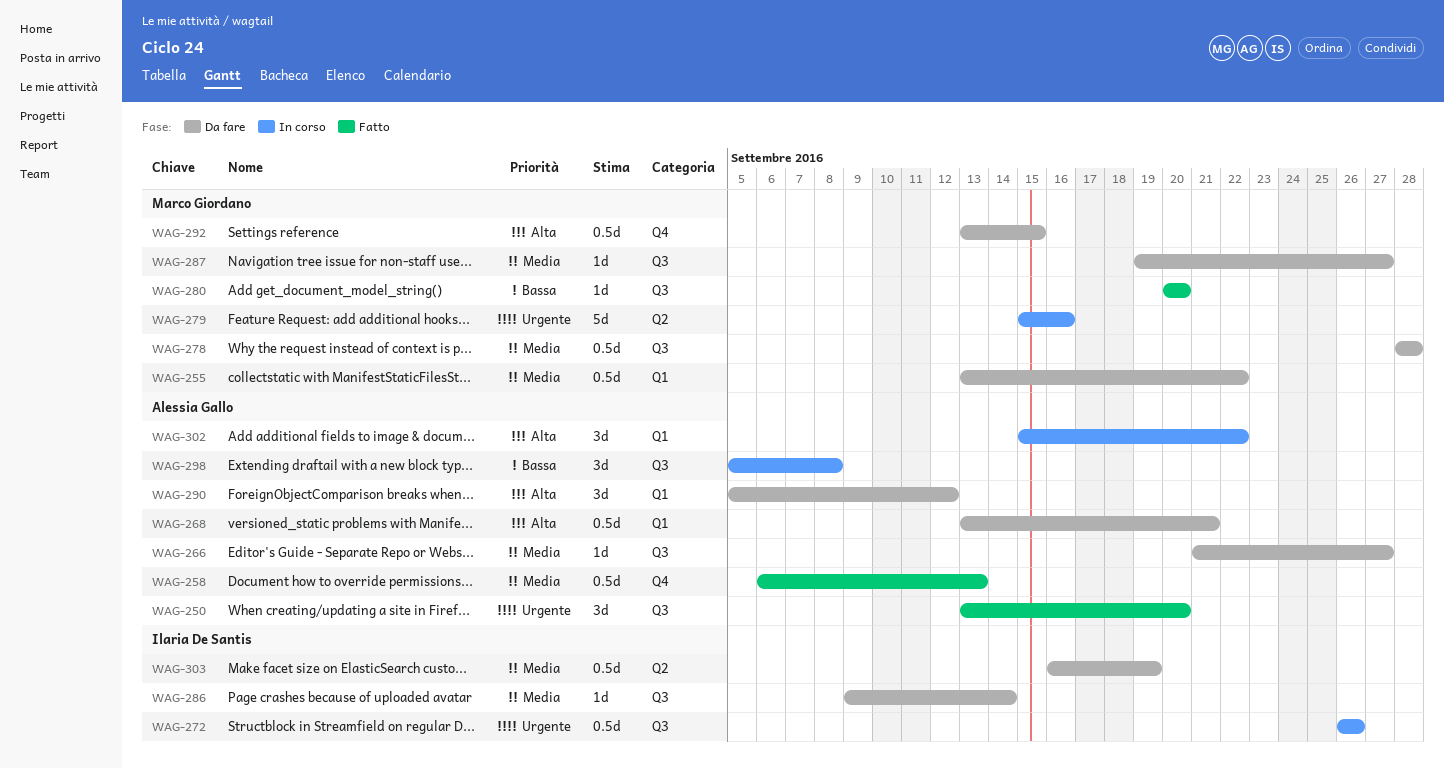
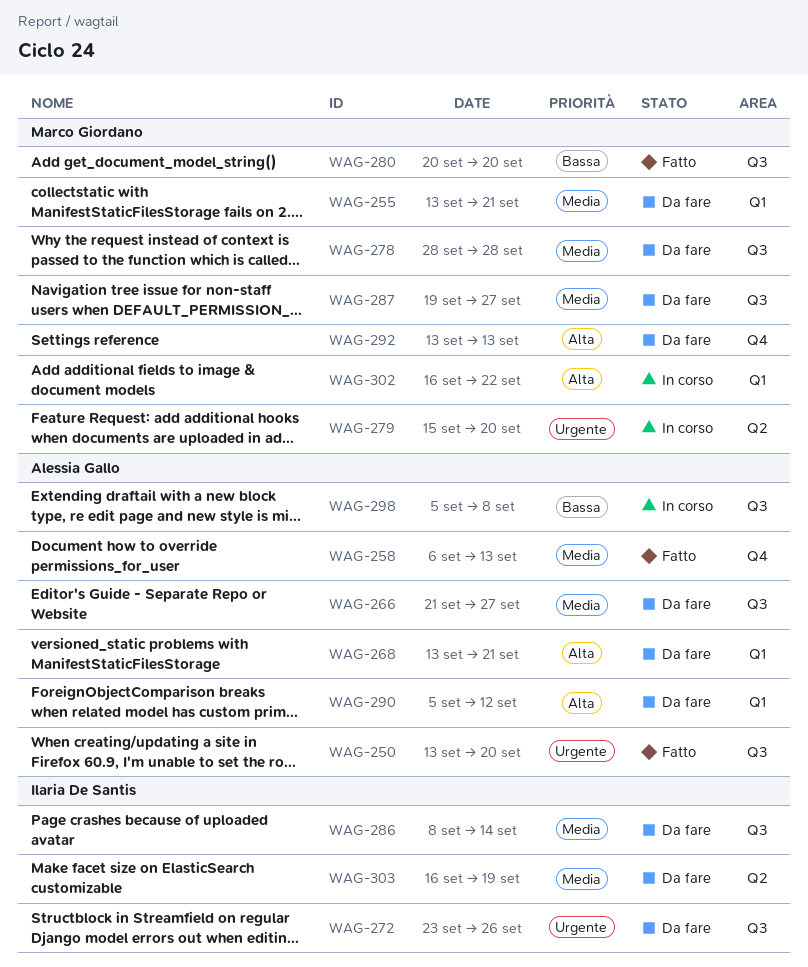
WAG-255, due: Sep 22 -> Sep 21
WAG-272, status: In corso -> Da fare
WAG-272, start: Sep 26 -> Sep 23
WAG-279, due: Sep 16 -> Sep 20
WAG-286, start: Sep 9 -> Sep 8
WAG-292, due: Sep 15 -> Sep 13
WAG-302, owner: Alessia Gallo -> Marco Giordano
WAG-302, start: Sep 15 -> Sep 16

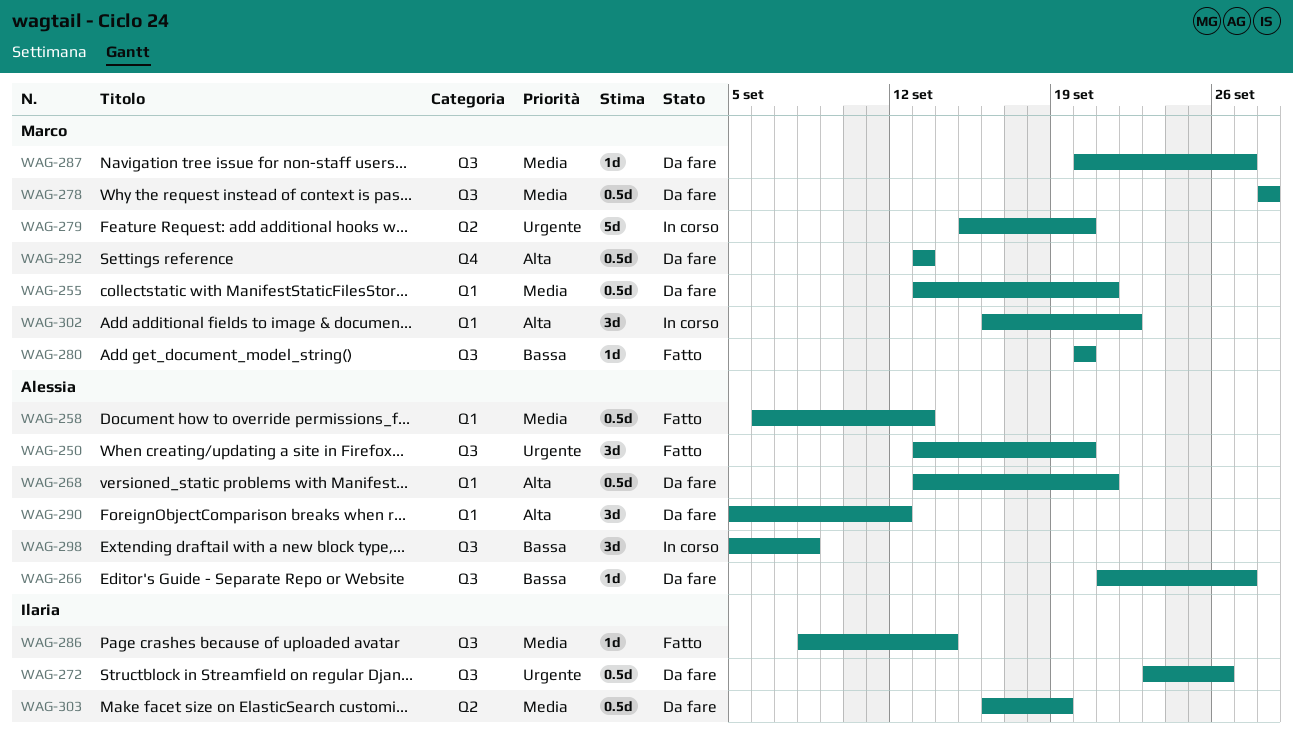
WAG-258, label: Q4 -> Q1
WAG-266, priority: Media -> Bassa
WAG-286, status: Da fare -> Fatto
WAG-287, start: Sep 19 -> Sep 20

